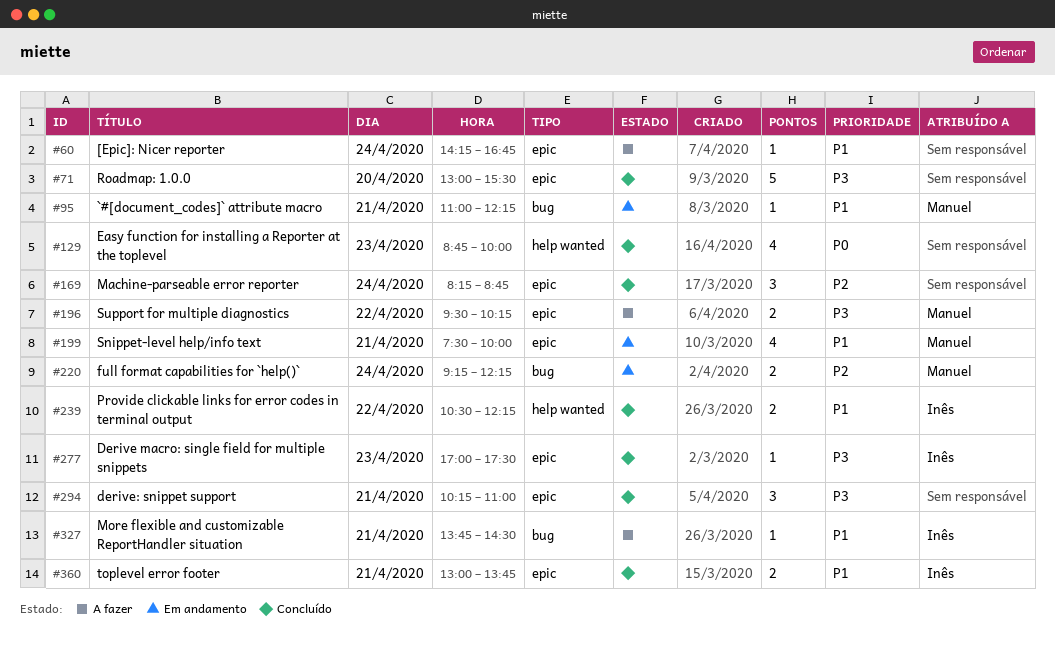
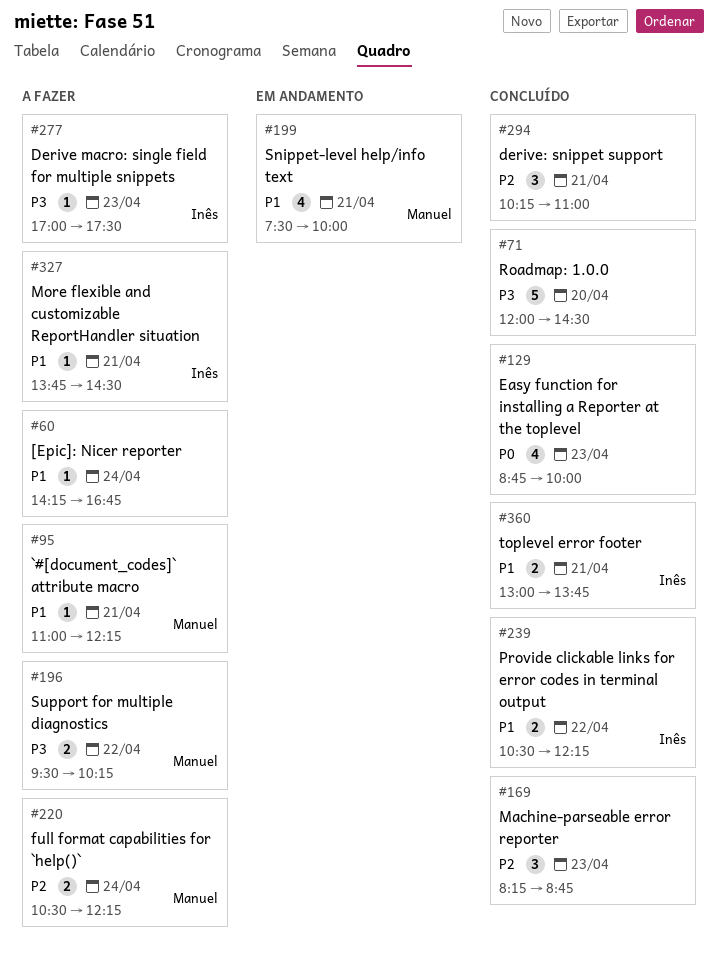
#71, begins: 13:00 -> 12:00
#71, ends: 15:30 -> 14:30
#95, status: Em andamento -> A fazer
#169, day: Apr 24 -> Apr 23
#220, status: Em andamento -> A fazer
#220, begins: 09:15 -> 10:30
#277, status: Concluído -> A fazer
#294, priority: P3 -> P2

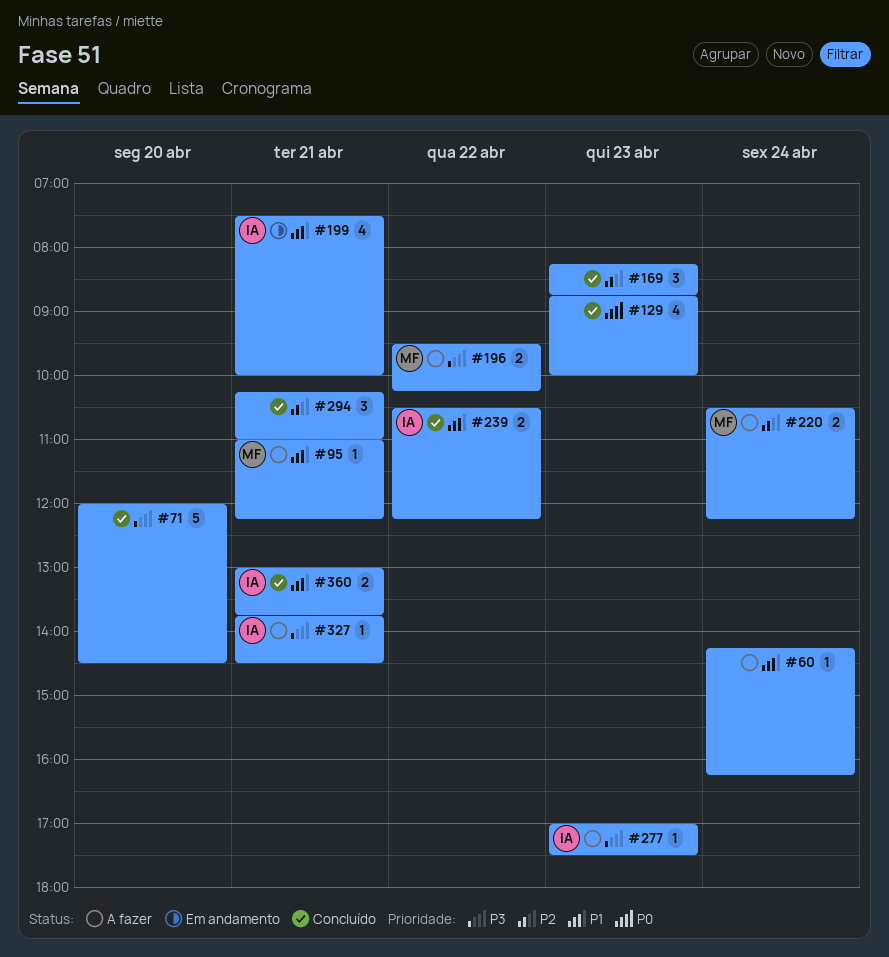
#60, ends: 16:45 -> 16:15
#199, owner: Manuel -> Inês
#327, priority: P1 -> P3

